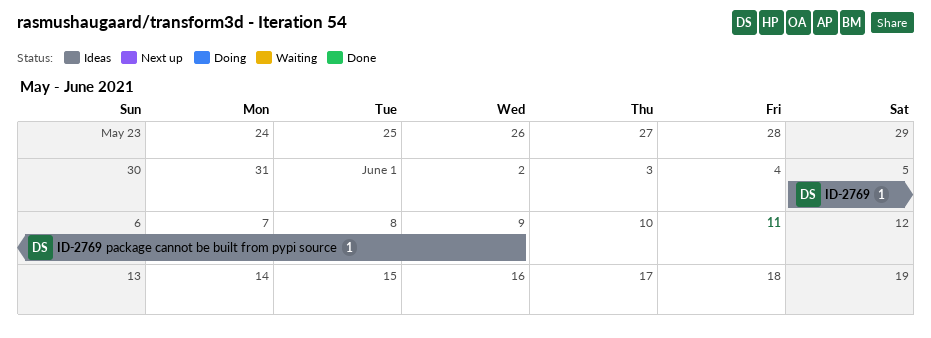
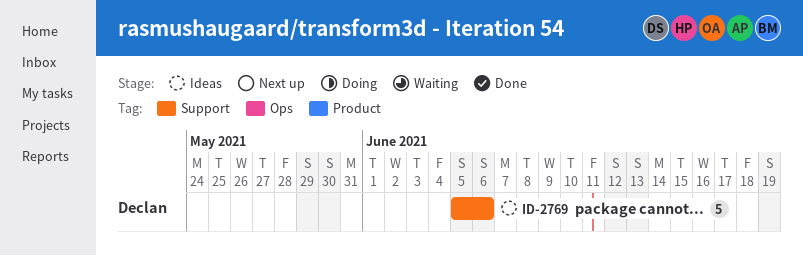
ID-2769, estimate: 1 -> 5
ID-2769, due: Jun 9 -> Jun 6

